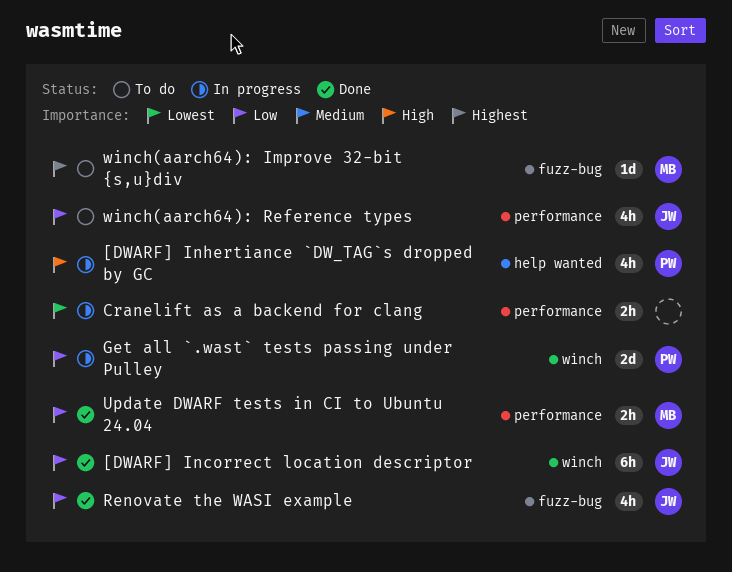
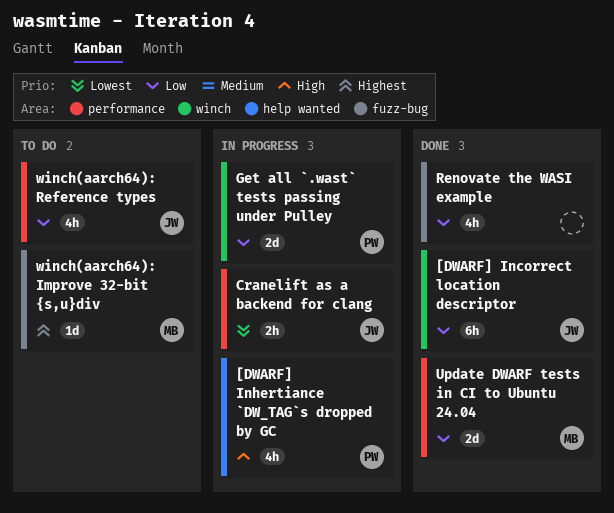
Cranelift as a backend for clang, owner: none -> JW
Renovate the WASI example, owner: JW -> none
Update DWARF tests in CI to Ubuntu 24.04, estimate: 2h -> 2d

